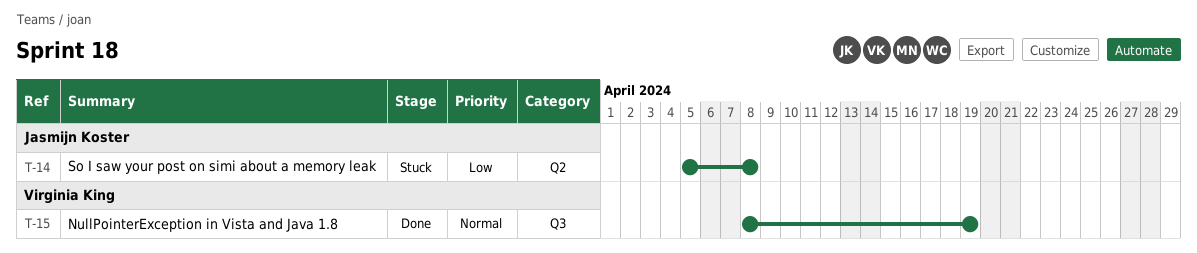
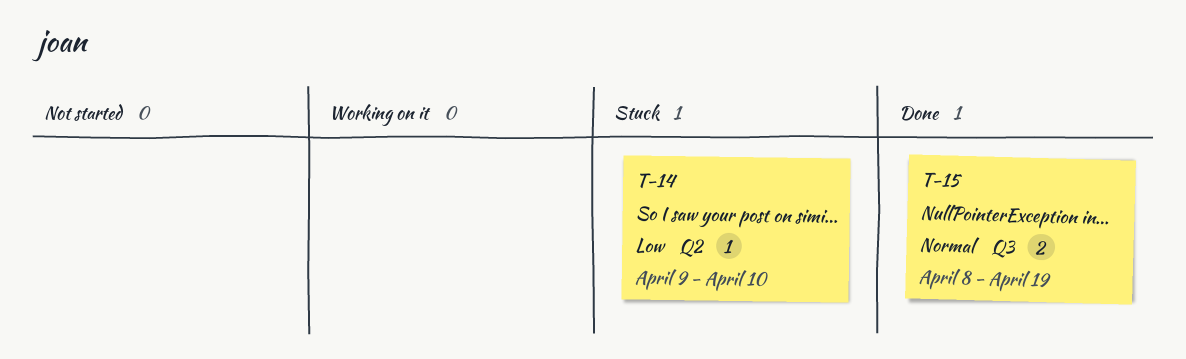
T-14, start: Apr 5 -> Apr 9
T-14, due: Apr 8 -> Apr 10

